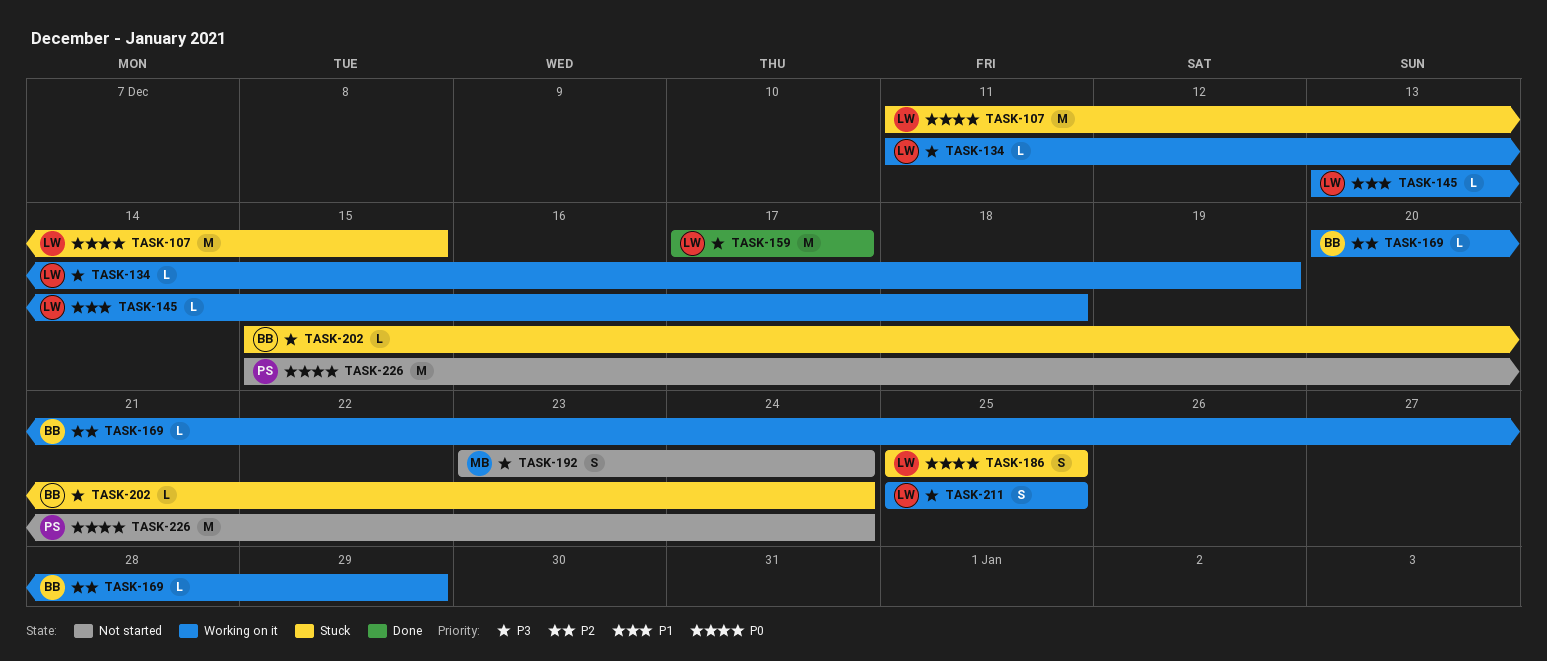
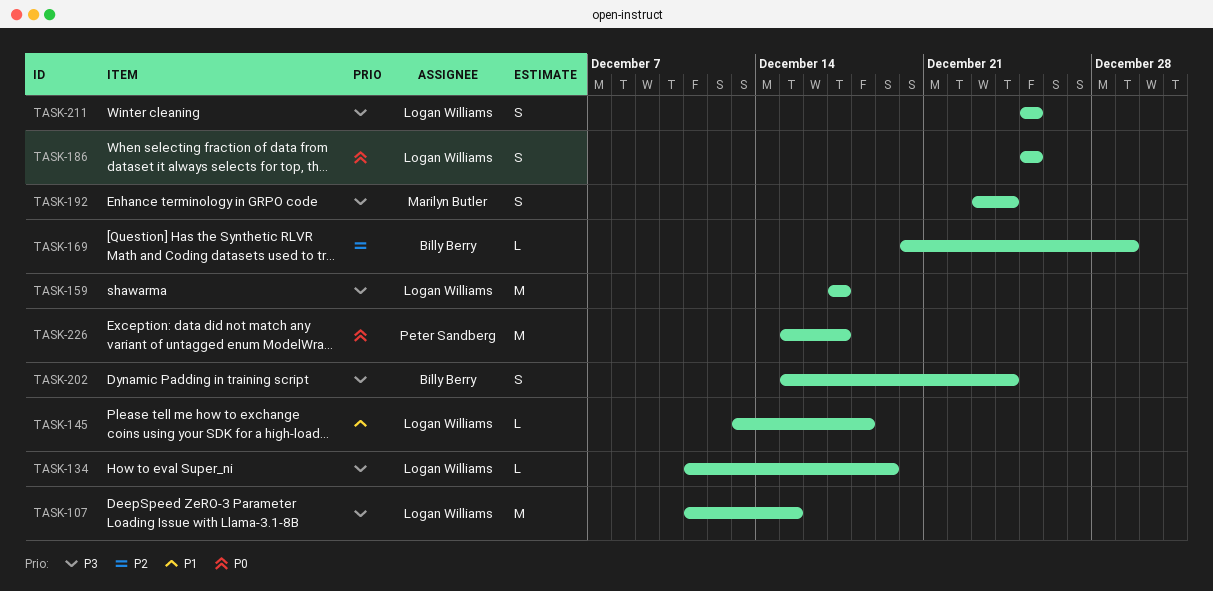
TASK-107, priority: P0 -> P3
TASK-202, estimate: L -> S
TASK-226, due: Dec 24 -> Dec 17

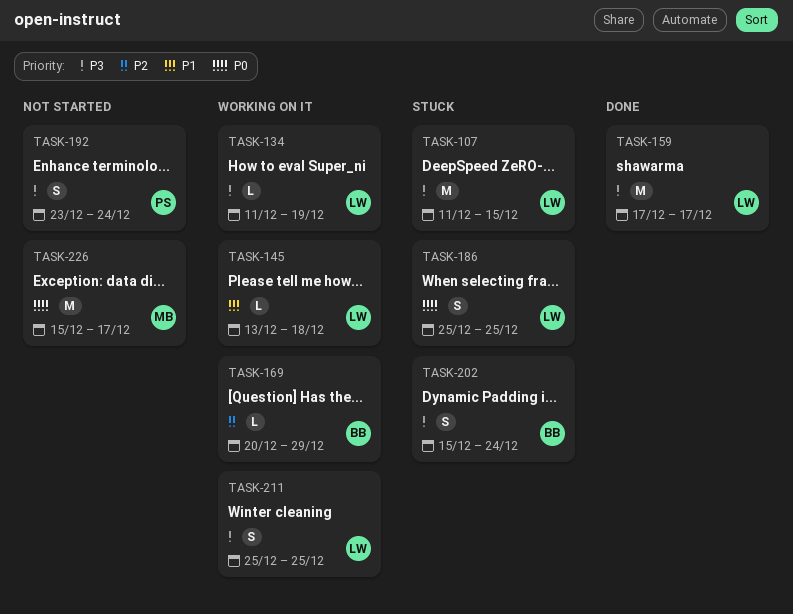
TASK-192, owner: Marilyn Butler -> Peter Sandberg
TASK-226, owner: Peter Sandberg -> Marilyn Butler

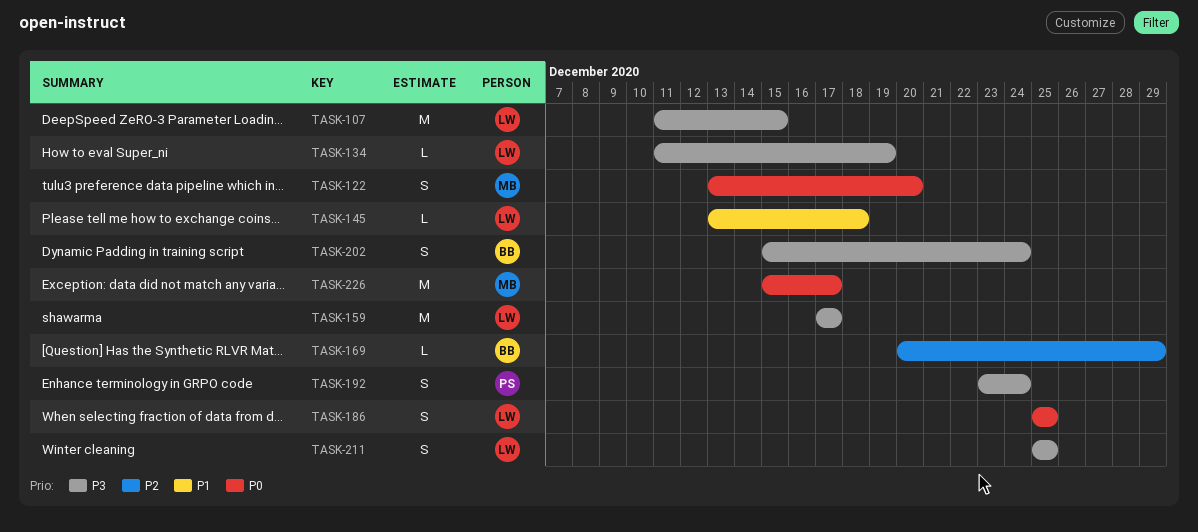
TASK-122: none -> present

